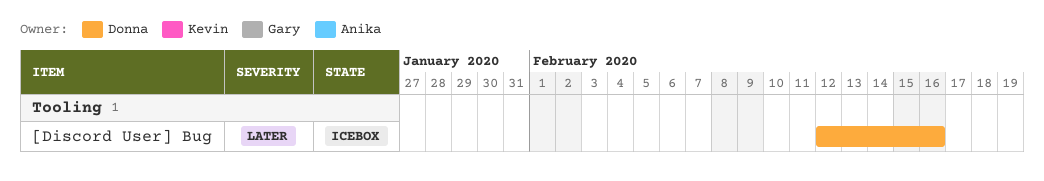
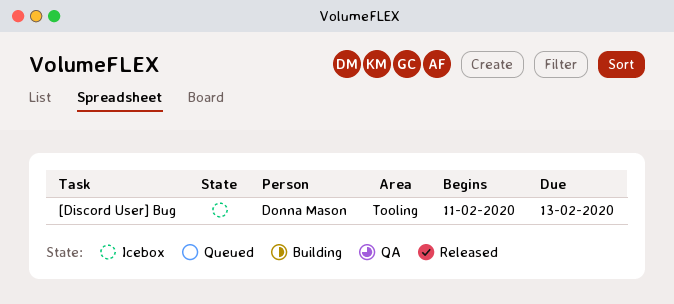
[Discord User] Bug, start: Feb 12 -> Feb 11
[Discord User] Bug, due: Feb 16 -> Feb 13

